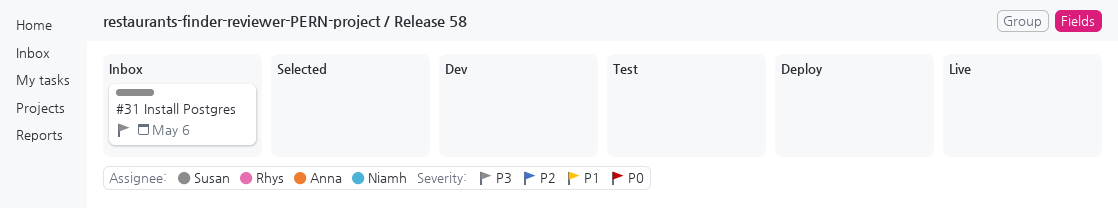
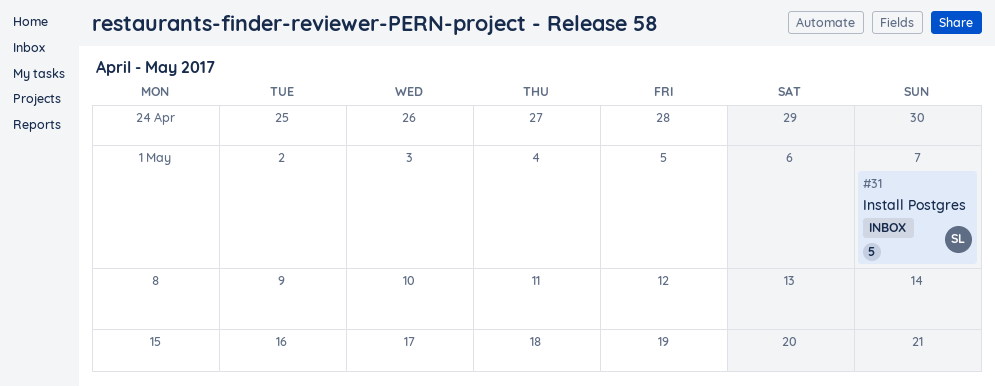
#31, due: May 6 -> May 7

